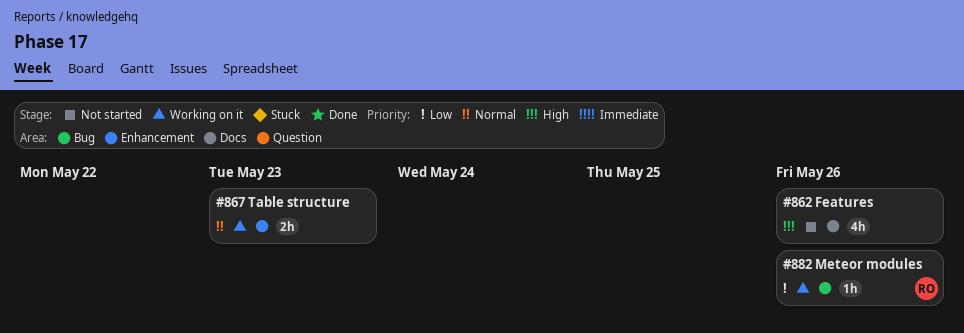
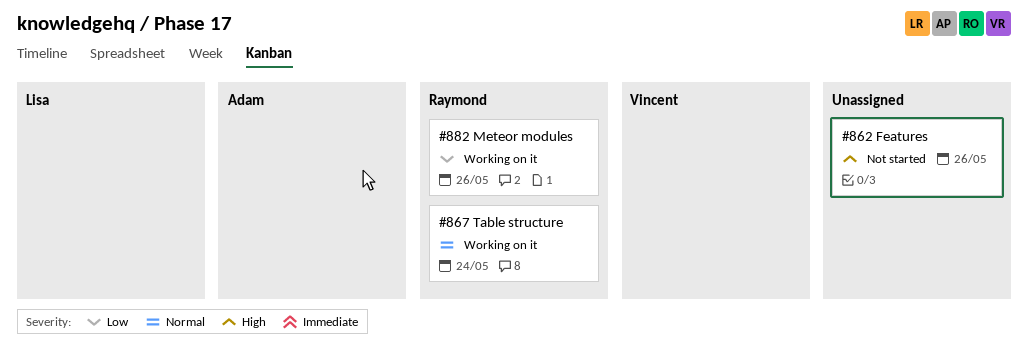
#867, owner: none -> Raymond
#867, due: May 23 -> May 24

